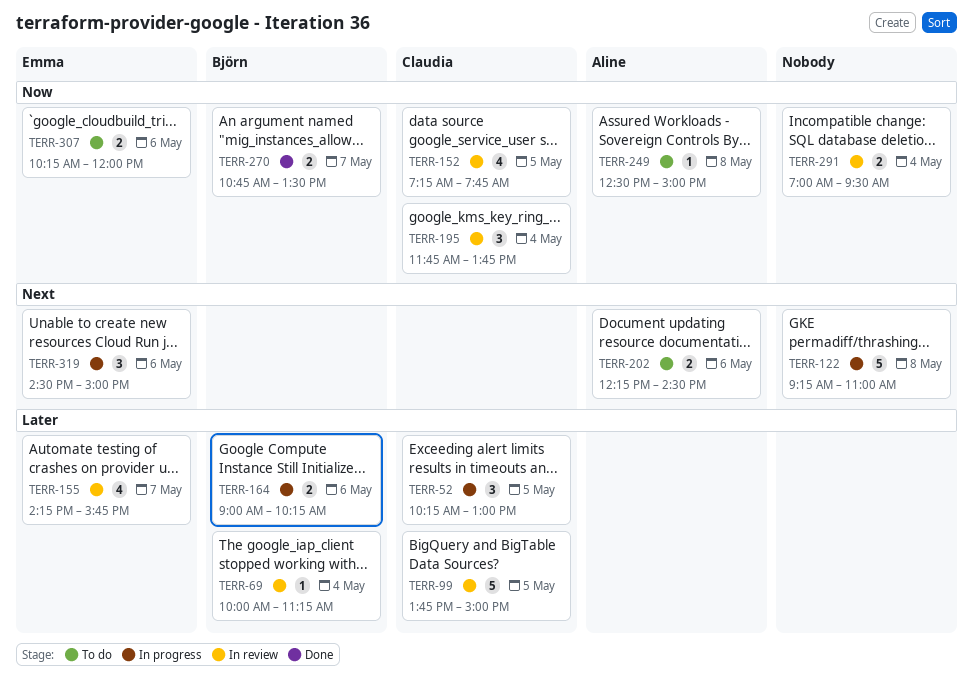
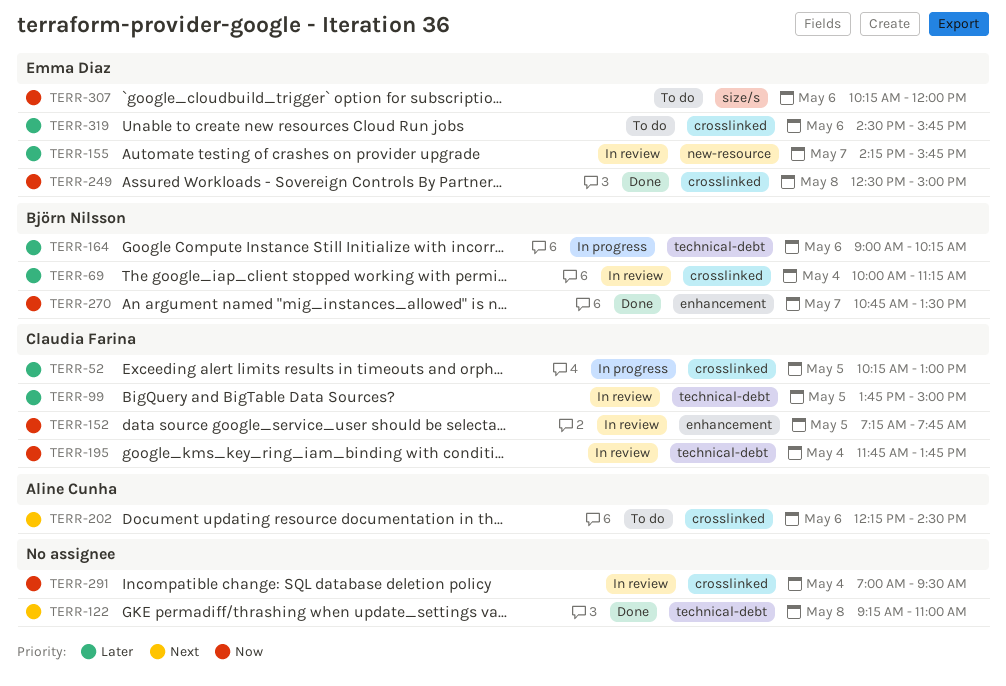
TERR-122, status: In progress -> Done
TERR-249, status: To do -> Done
TERR-249, owner: Aline Cunha -> Emma Diaz
TERR-319, status: In progress -> To do
TERR-319, priority: Next -> Later
TERR-319, ends: 15:00 -> 15:45

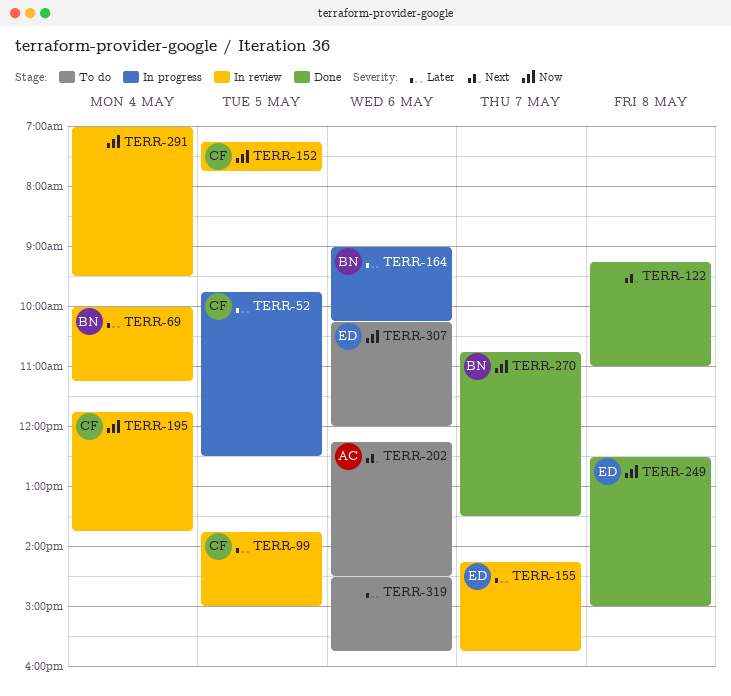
TERR-52, begins: 10:15 -> 09:45
TERR-52, ends: 13:00 -> 12:30
TERR-319, owner: Emma Diaz -> none

